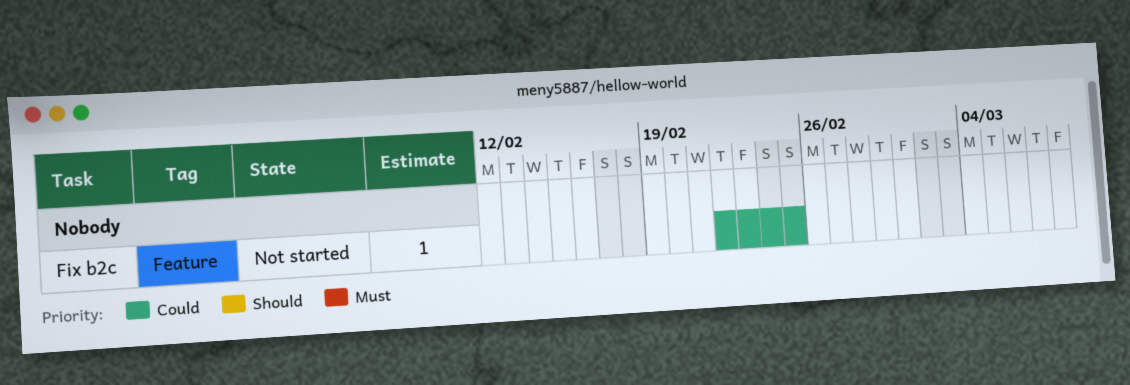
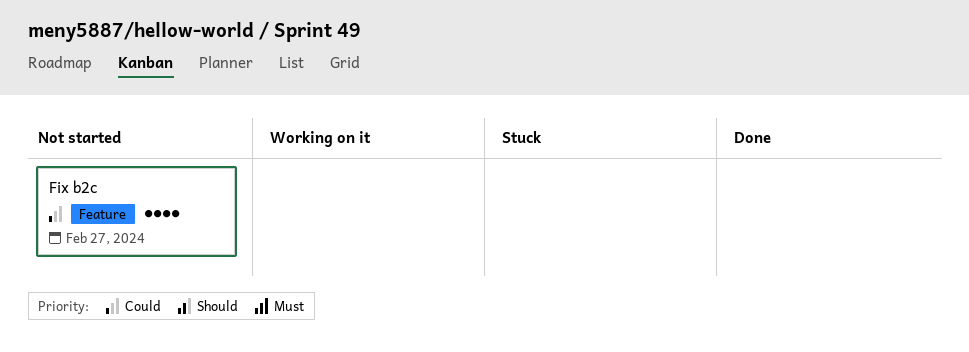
Fix b2c, estimate: 1 -> 4
Fix b2c, due: Feb 25 -> Feb 27

